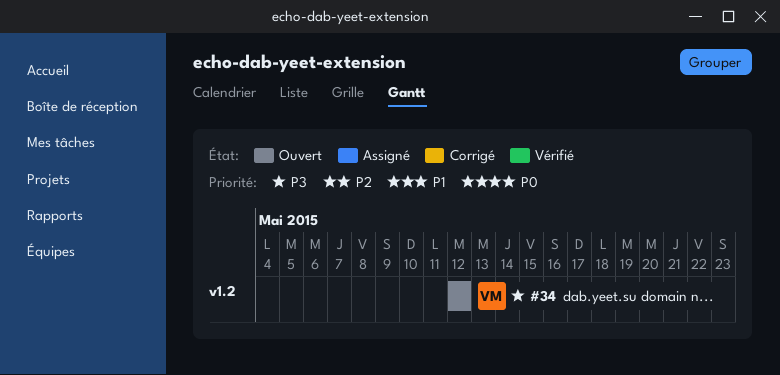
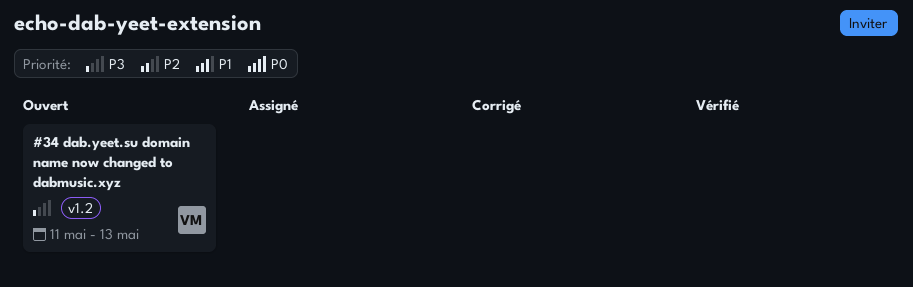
#34, start: May 12 -> May 11
#34, due: May 12 -> May 13

